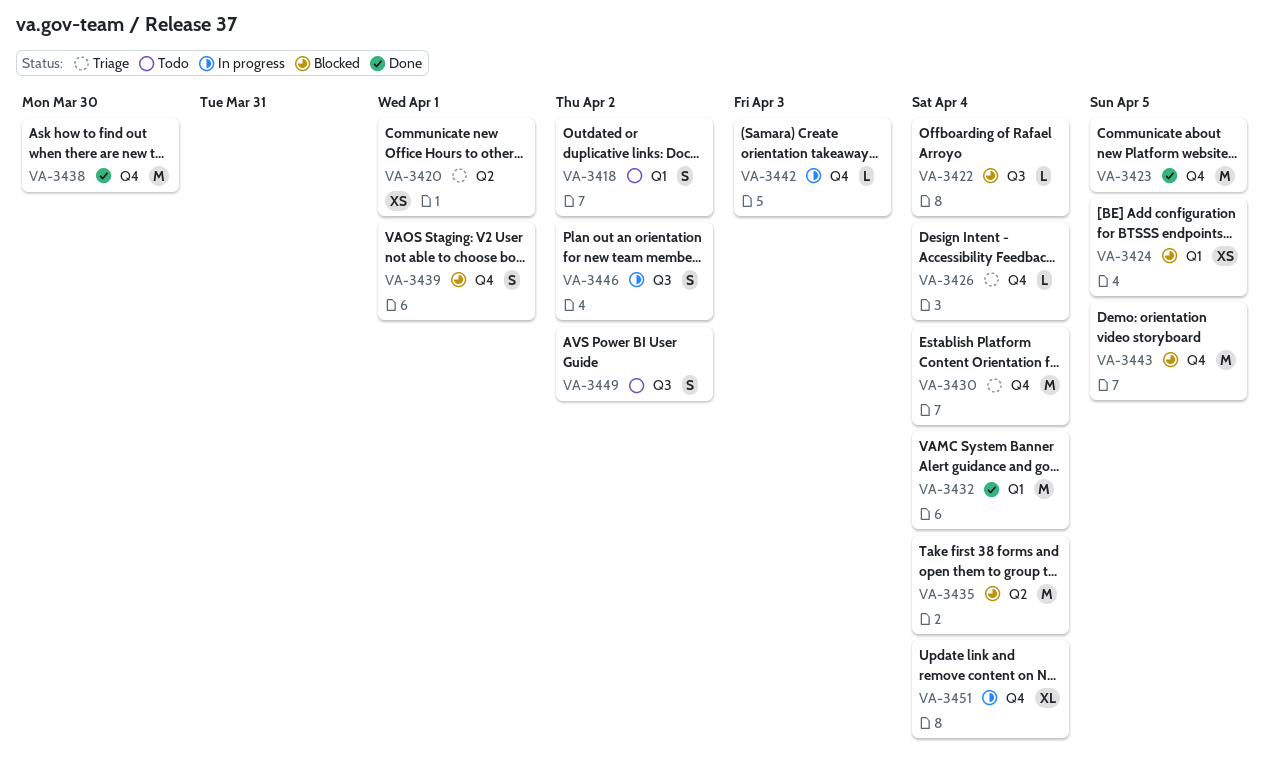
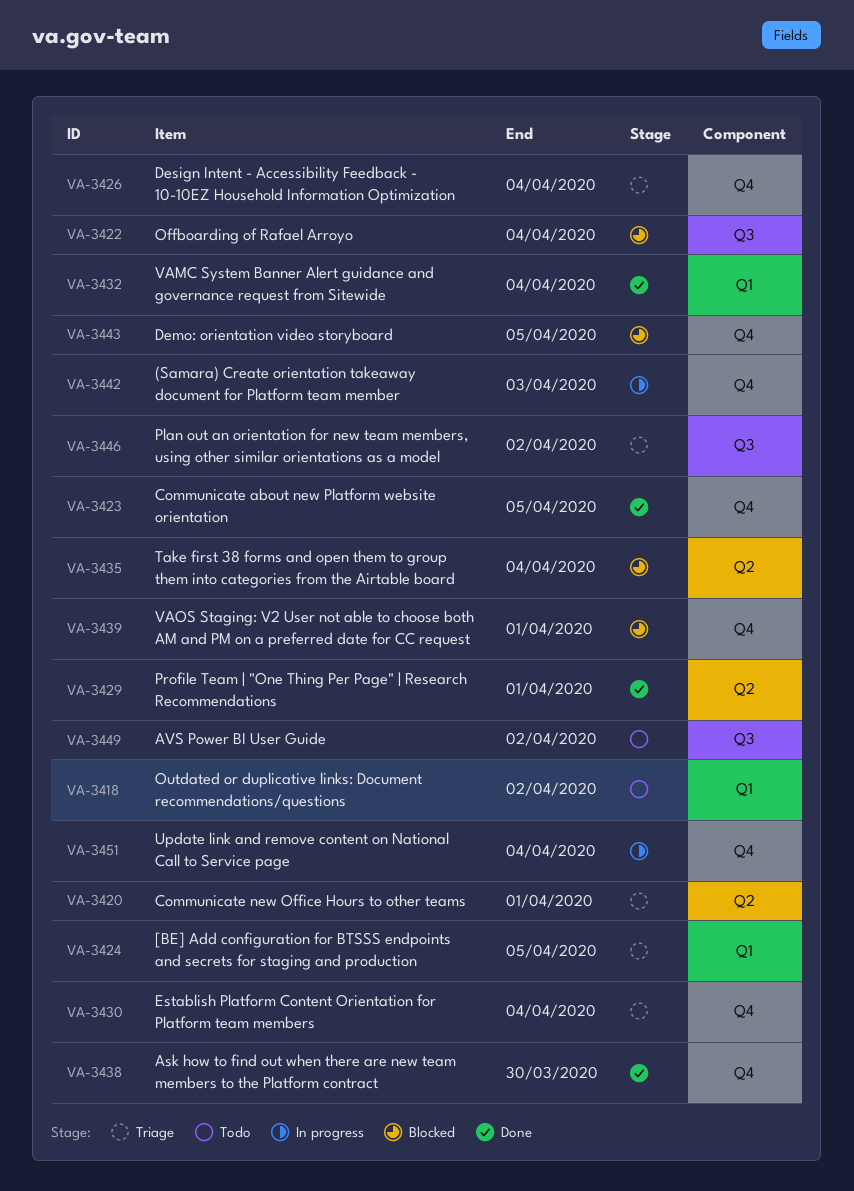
VA-3424, status: Blocked -> Triage
VA-3429: none -> present
VA-3446, status: In progress -> Triage

